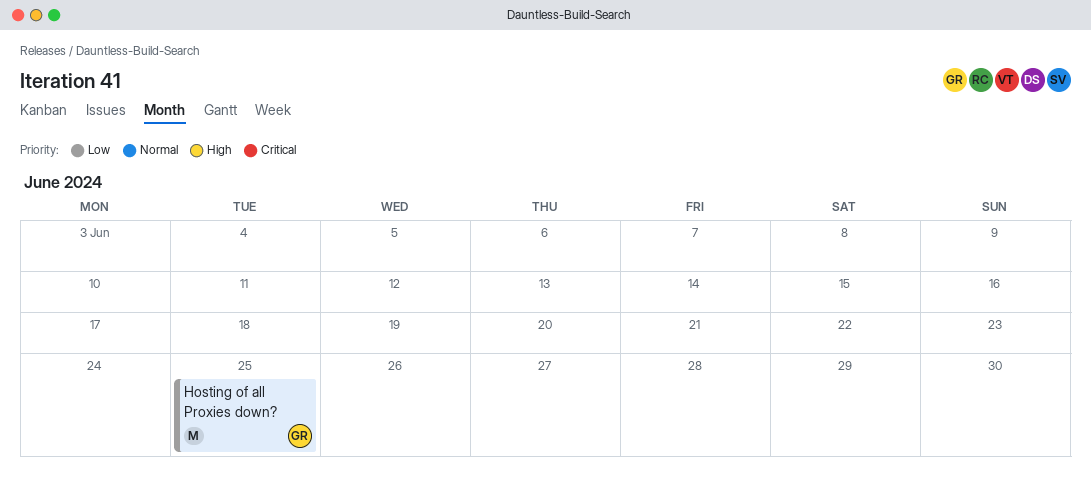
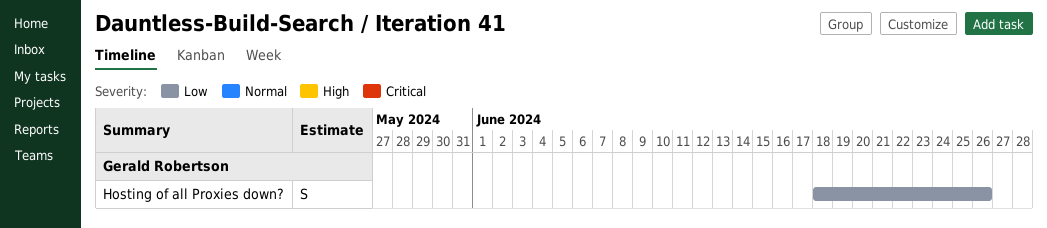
Hosting of all Proxies down?, estimate: M -> S
Hosting of all Proxies down?, due: Jun 25 -> Jun 26

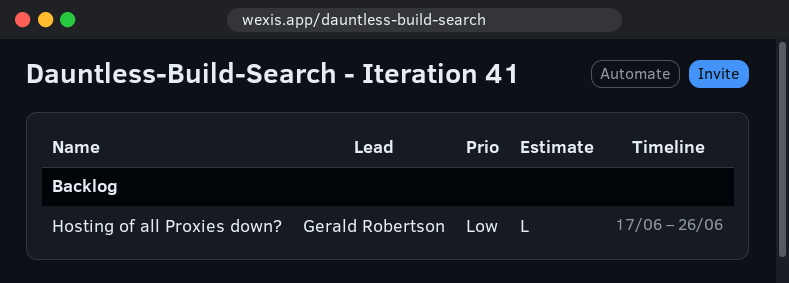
Hosting of all Proxies down?, estimate: S -> L
Hosting of all Proxies down?, start: Jun 18 -> Jun 17

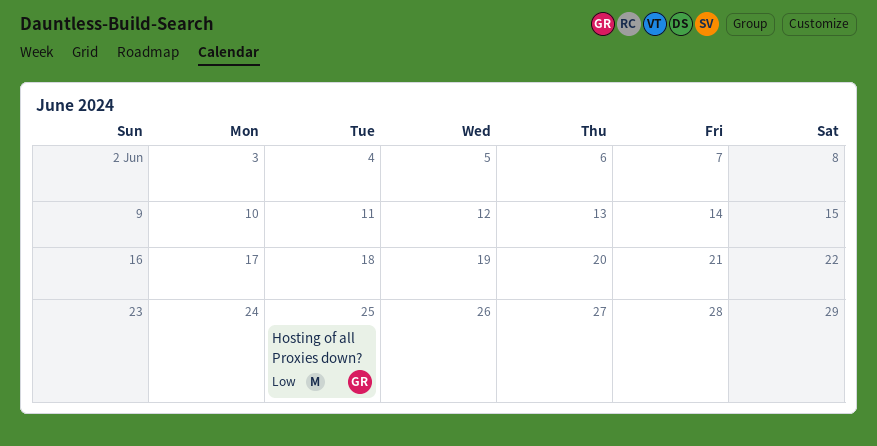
Hosting of all Proxies down?, estimate: L -> M
Hosting of all Proxies down?, due: Jun 26 -> Jun 25

